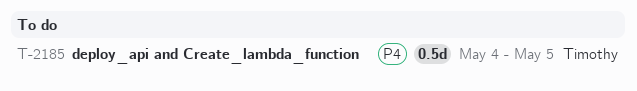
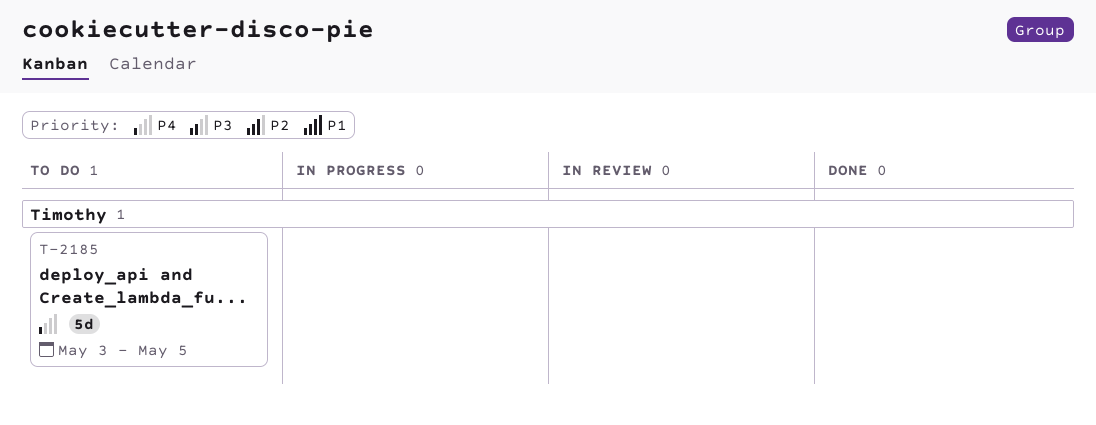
T-2185, estimate: 0.5d -> 5d
T-2185, start: May 4 -> May 3

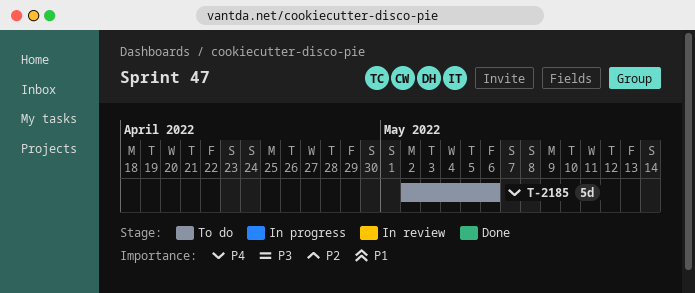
T-2185, start: May 3 -> May 2
T-2185, due: May 5 -> May 6

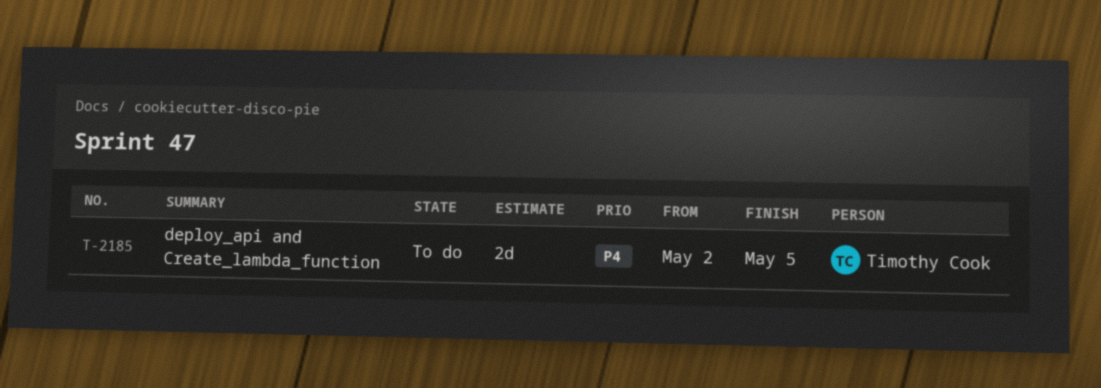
T-2185, estimate: 5d -> 2d
T-2185, due: May 6 -> May 5

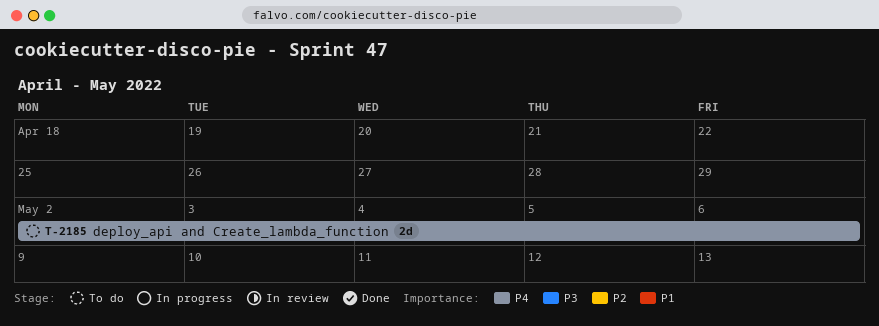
T-2185, due: May 5 -> May 6

